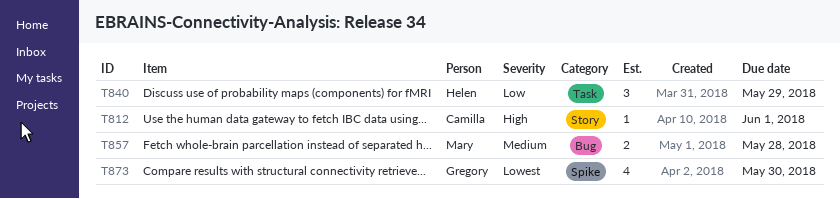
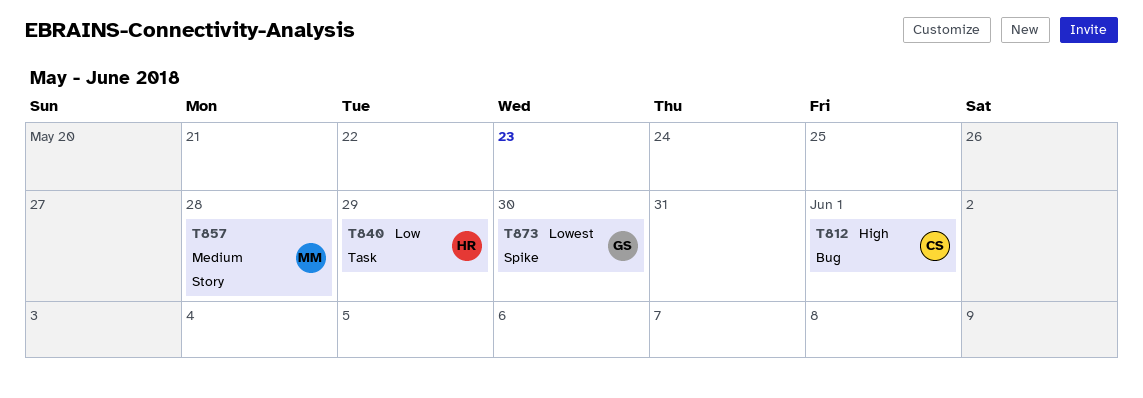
T812, label: Story -> Bug
T857, label: Bug -> Story

